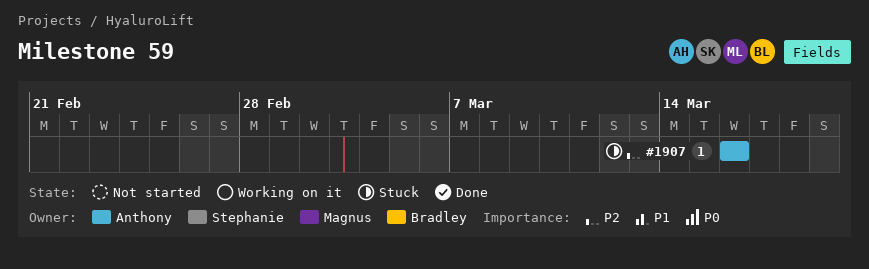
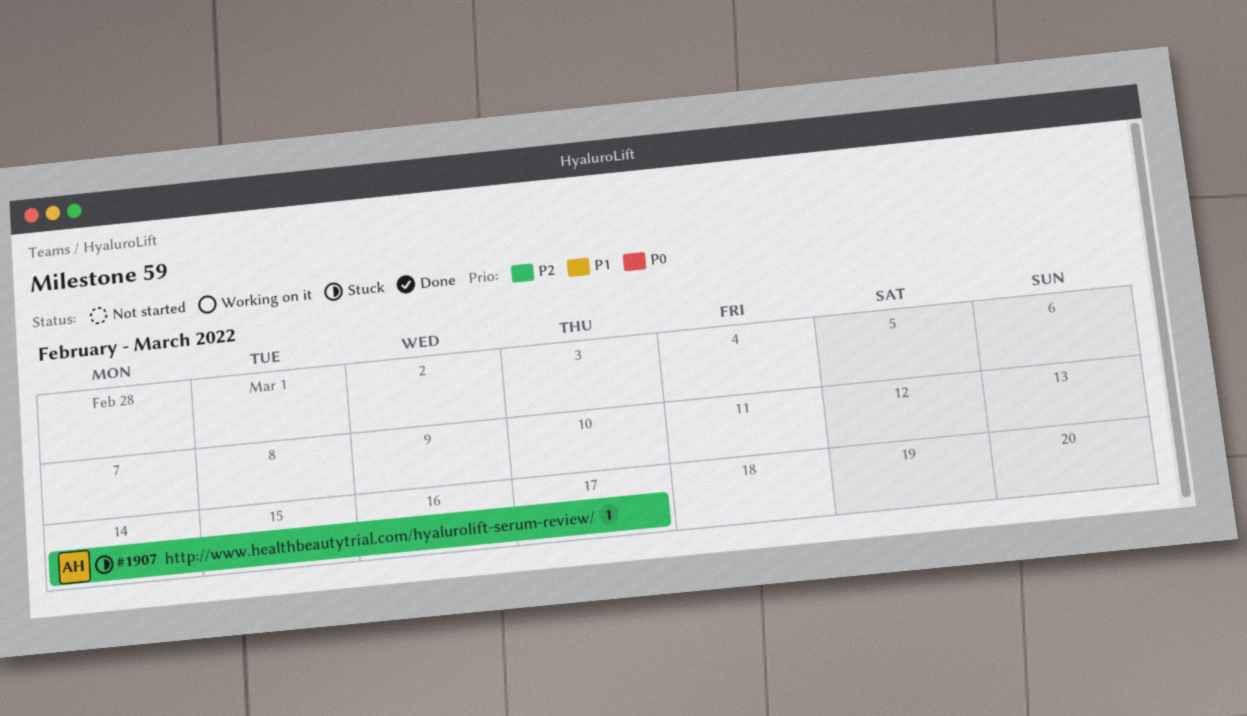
#1907, start: Mar 16 -> Mar 14
#1907, due: Mar 16 -> Mar 17

